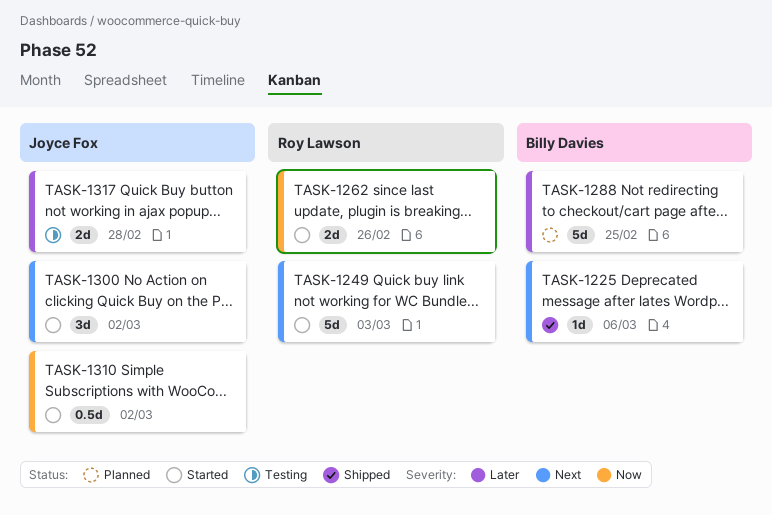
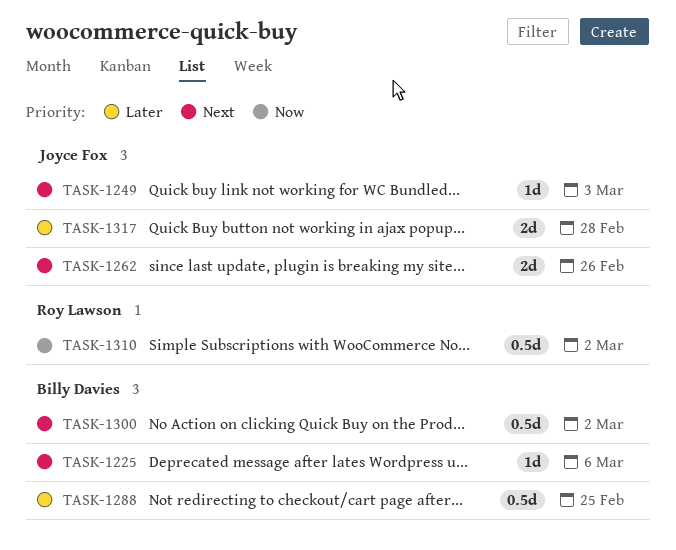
TASK-1249, owner: Roy Lawson -> Joyce Fox
TASK-1249, estimate: 5d -> 1d
TASK-1262, owner: Roy Lawson -> Joyce Fox
TASK-1262, priority: Now -> Next
TASK-1288, estimate: 5d -> 0.5d
TASK-1300, owner: Joyce Fox -> Billy Davies
TASK-1300, estimate: 3d -> 0.5d
TASK-1310, owner: Joyce Fox -> Roy Lawson

